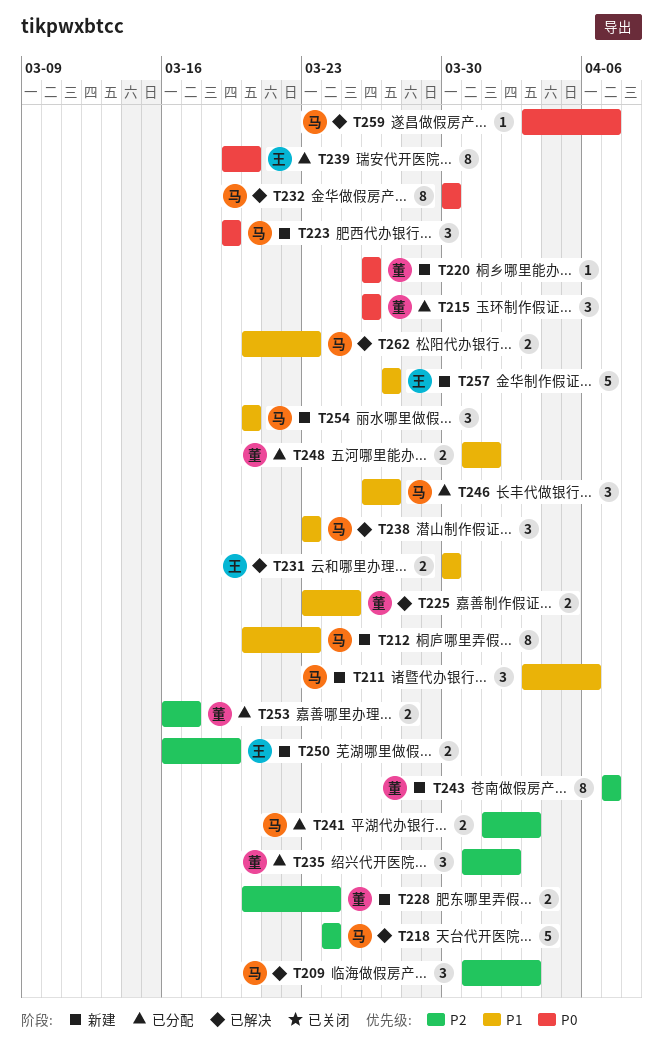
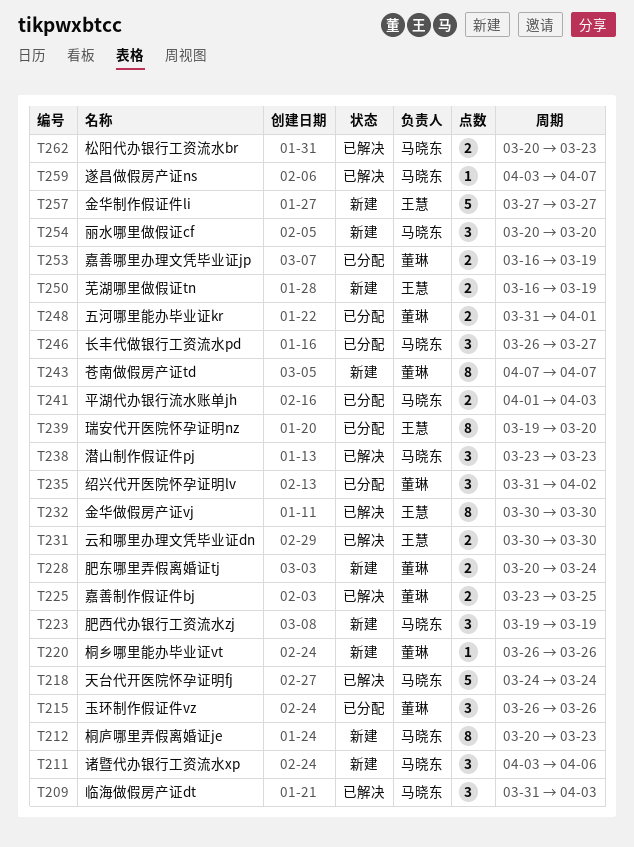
T232, owner: 马晓东 -> 王慧
T253, due: Mar 17 -> Mar 19

